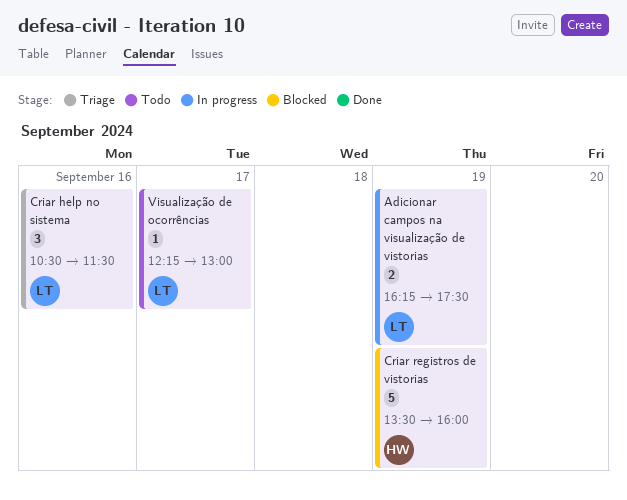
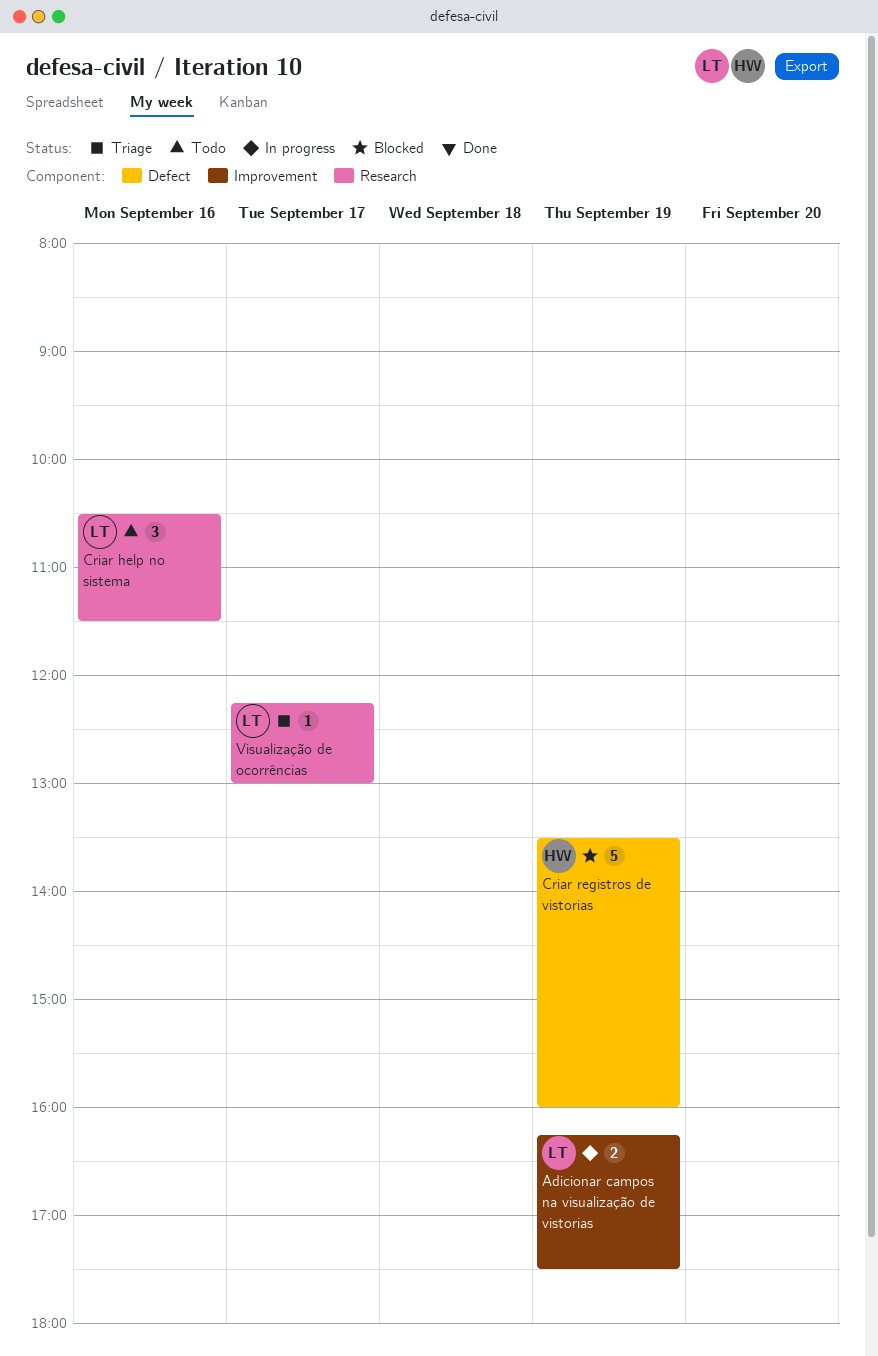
Criar help no sistema, status: Triage -> Todo
Visualização de ocorrências, status: Todo -> Triage

